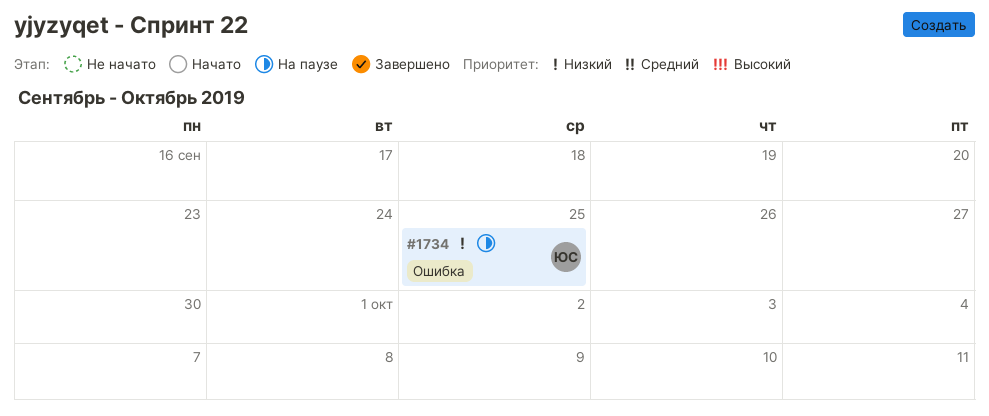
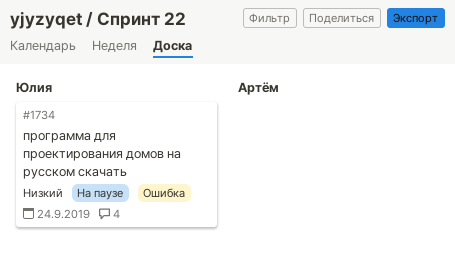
#1734, due: Sep 25 -> Sep 24

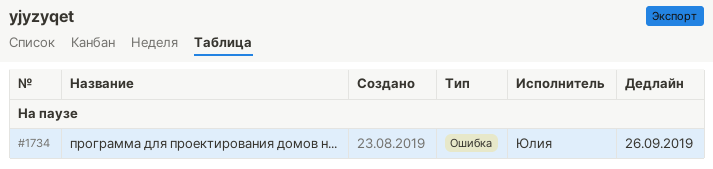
#1734, due: Sep 24 -> Sep 26

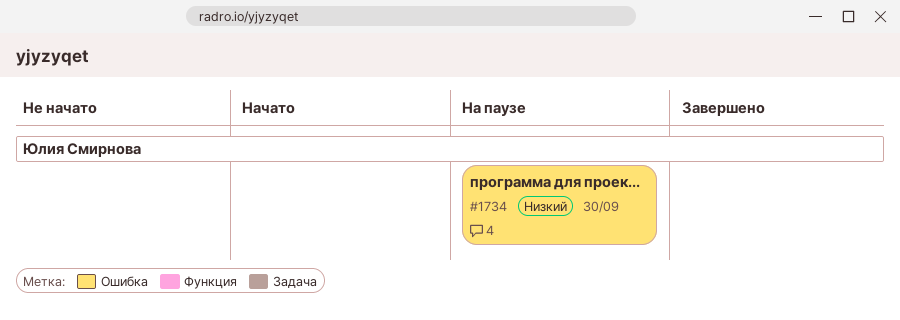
#1734, due: Sep 26 -> Sep 30

